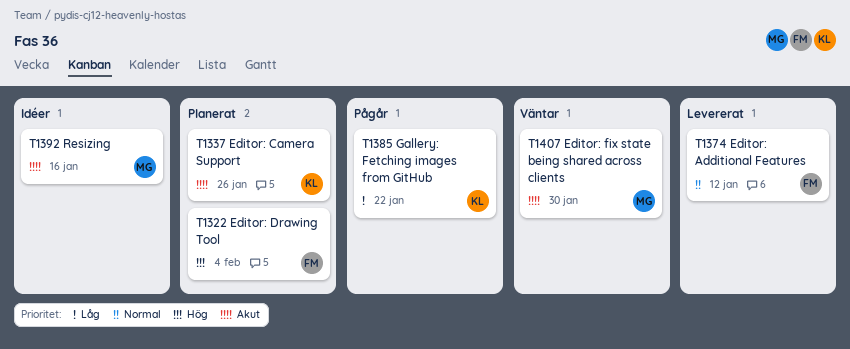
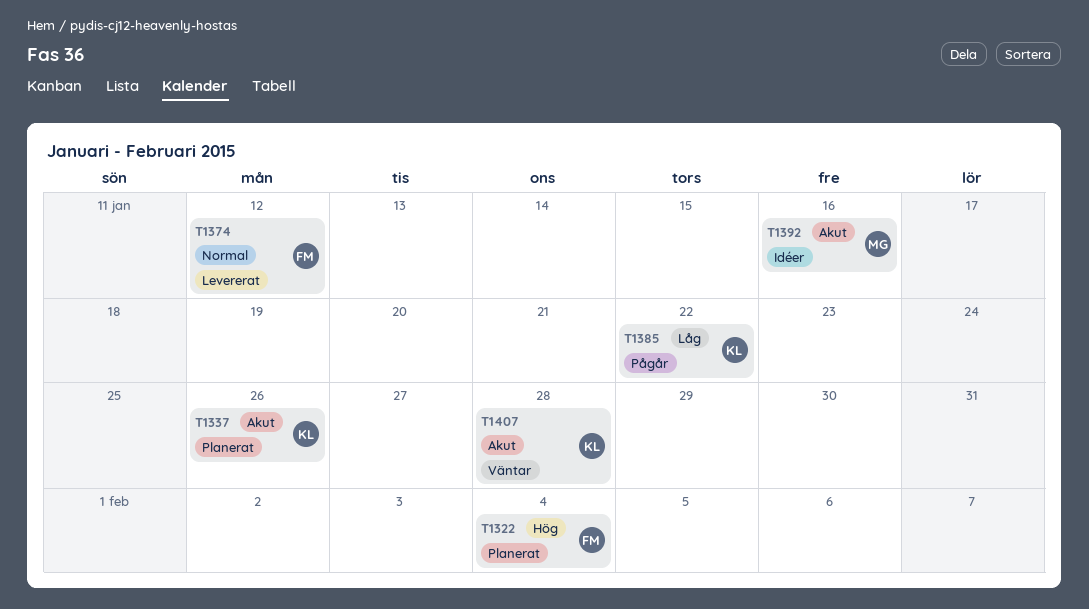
T1407, owner: MG -> KL
T1407, due: Jan 30 -> Jan 28

